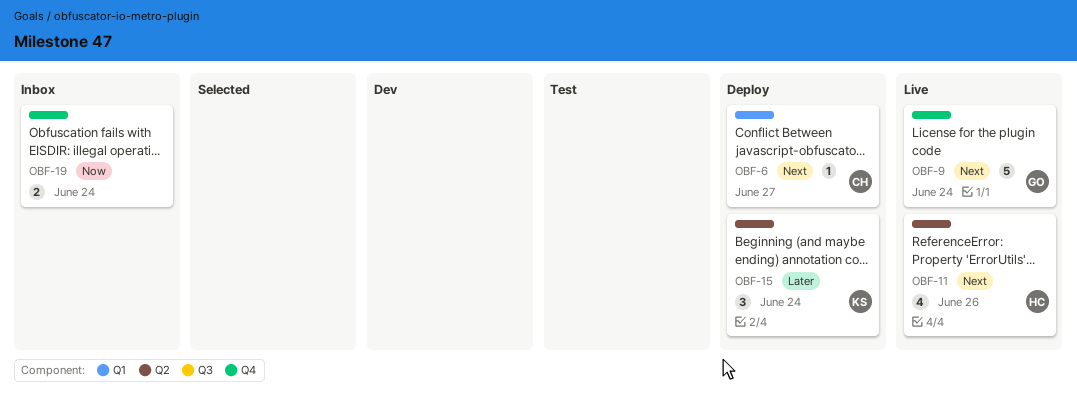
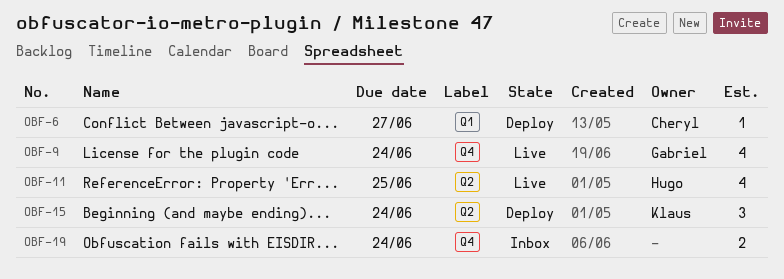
OBF-9, estimate: 5 -> 4
OBF-11, due: Jun 26 -> Jun 25

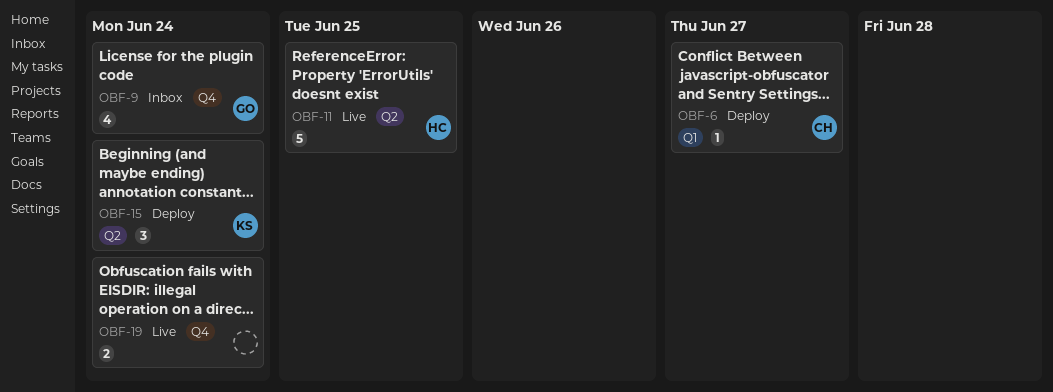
OBF-9, status: Live -> Inbox
OBF-11, estimate: 4 -> 5
OBF-19, status: Inbox -> Live

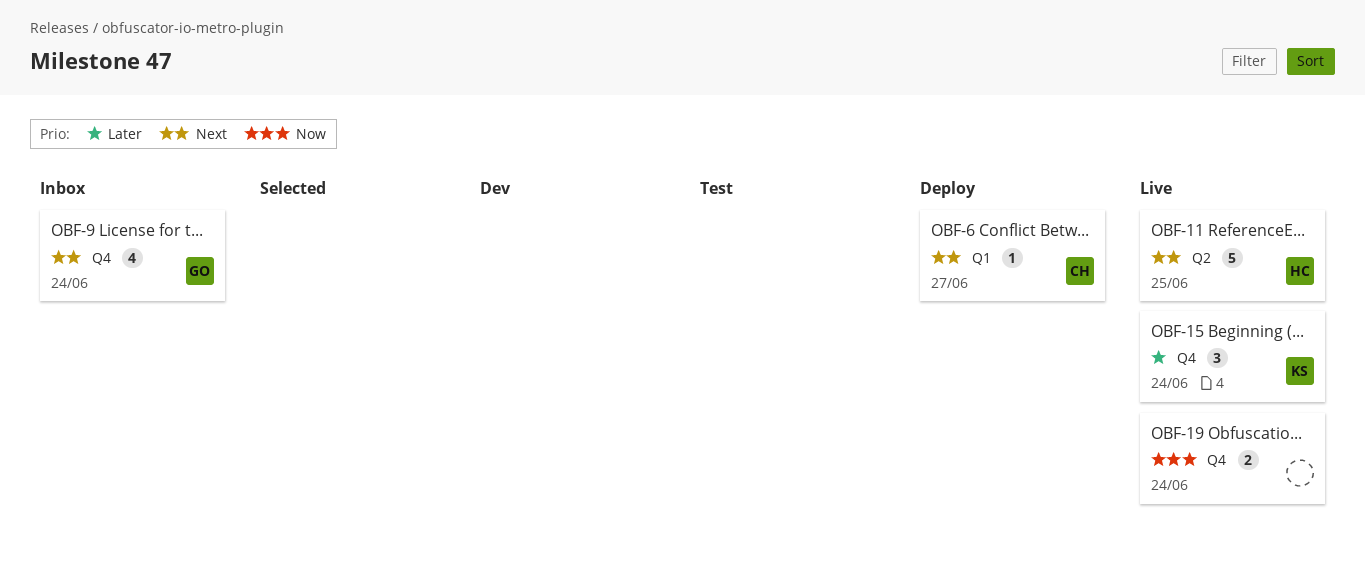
OBF-15, status: Deploy -> Live
OBF-15, label: Q2 -> Q4

